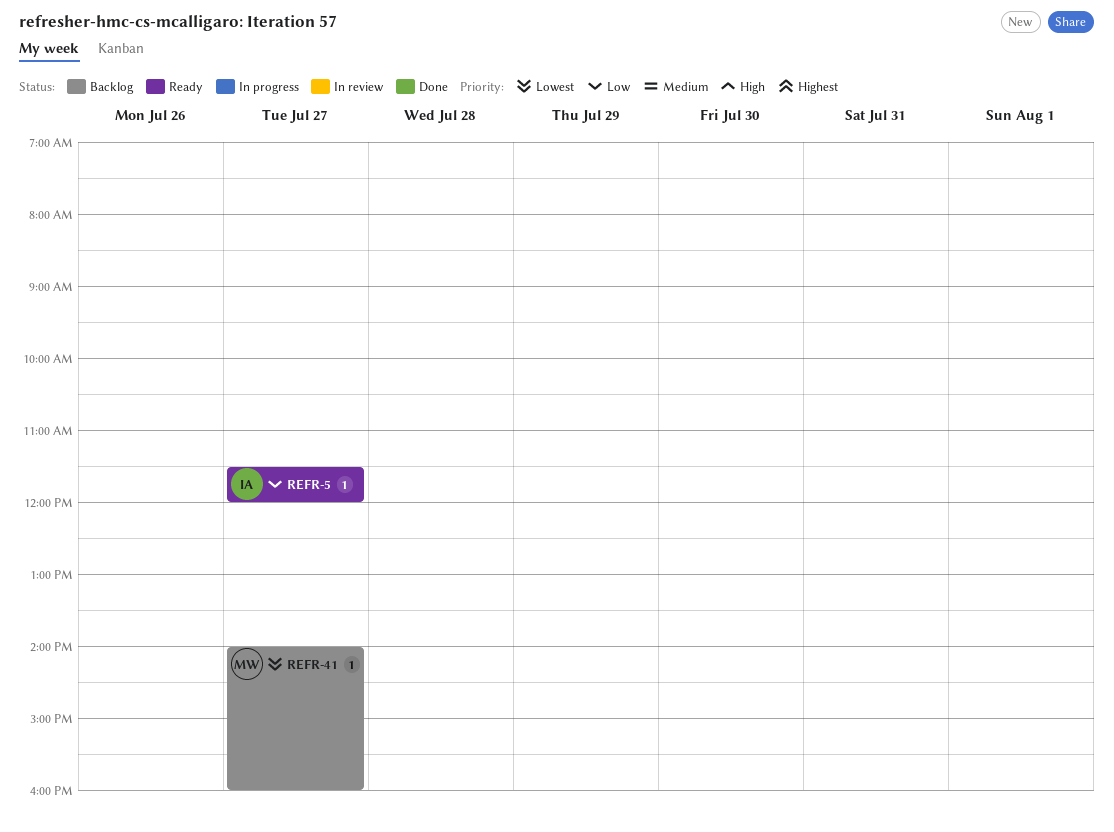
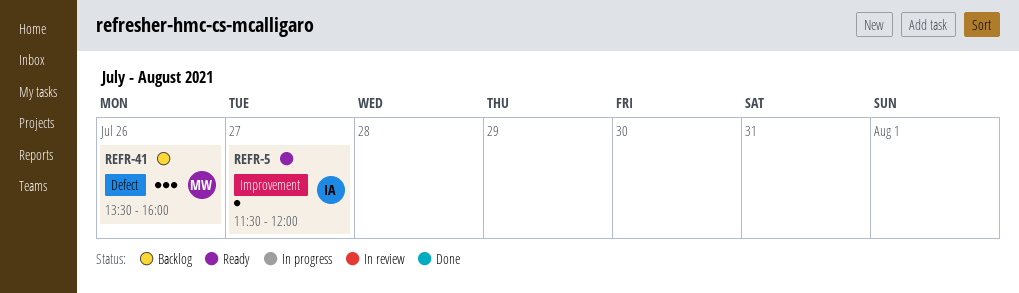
REFR-41, estimate: 1 -> 3
REFR-41, day: Jul 27 -> Jul 26
REFR-41, begins: 14:00 -> 13:30

